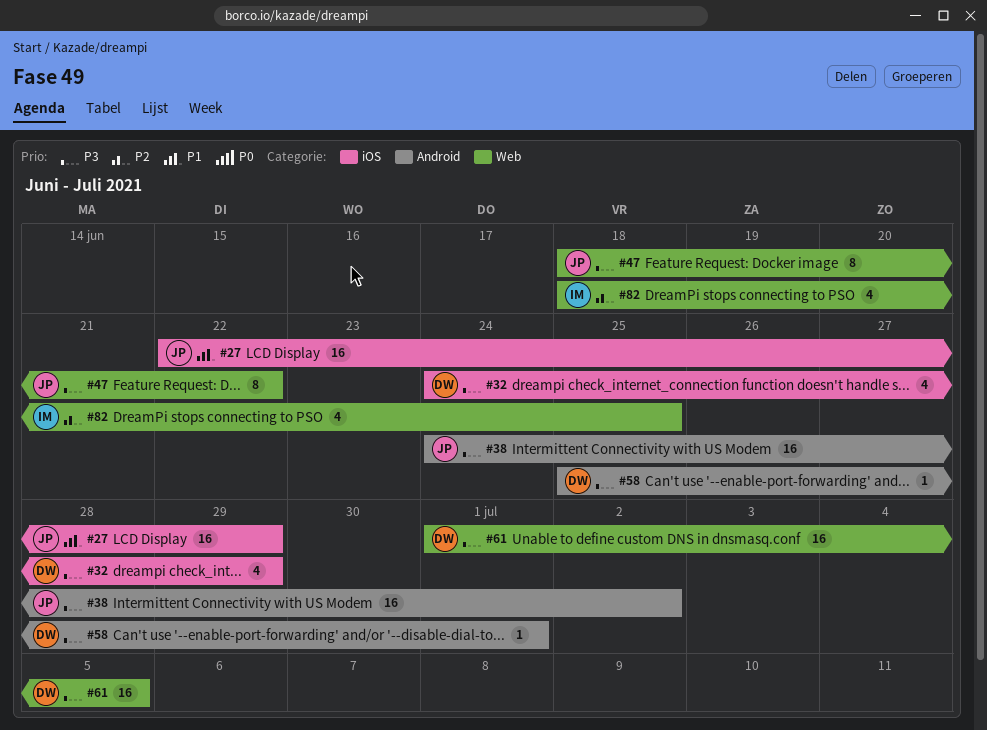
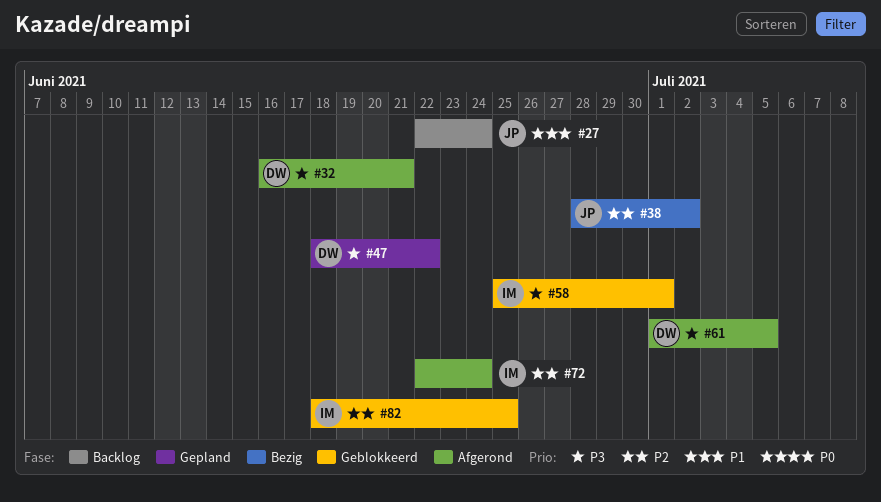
#27, due: Jun 29 -> Jun 24
#32, start: Jun 24 -> Jun 16
#32, due: Jun 29 -> Jun 21
#38, priority: P3 -> P2
#38, start: Jun 24 -> Jun 28
#47, owner: JP -> DW
#58, owner: DW -> IM
#72: none -> present

